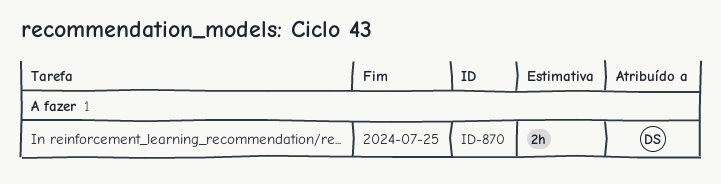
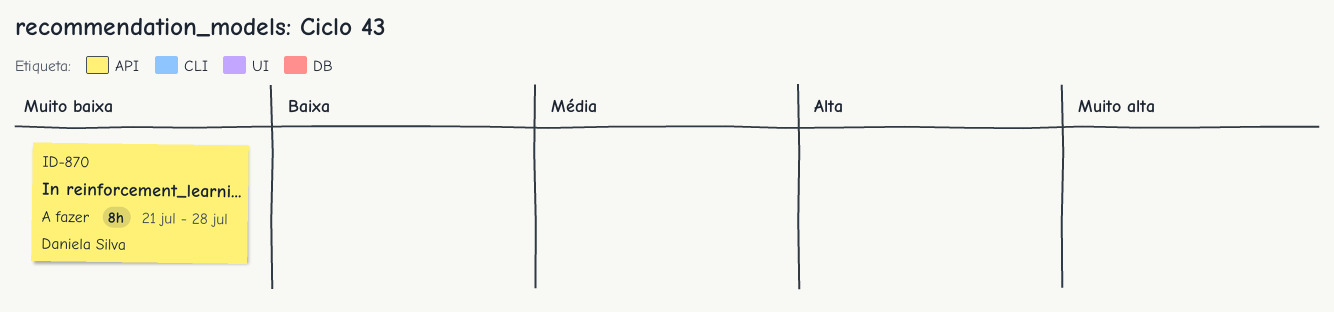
ID-870, estimate: 2h -> 8h
ID-870, due: Jul 25 -> Jul 28

